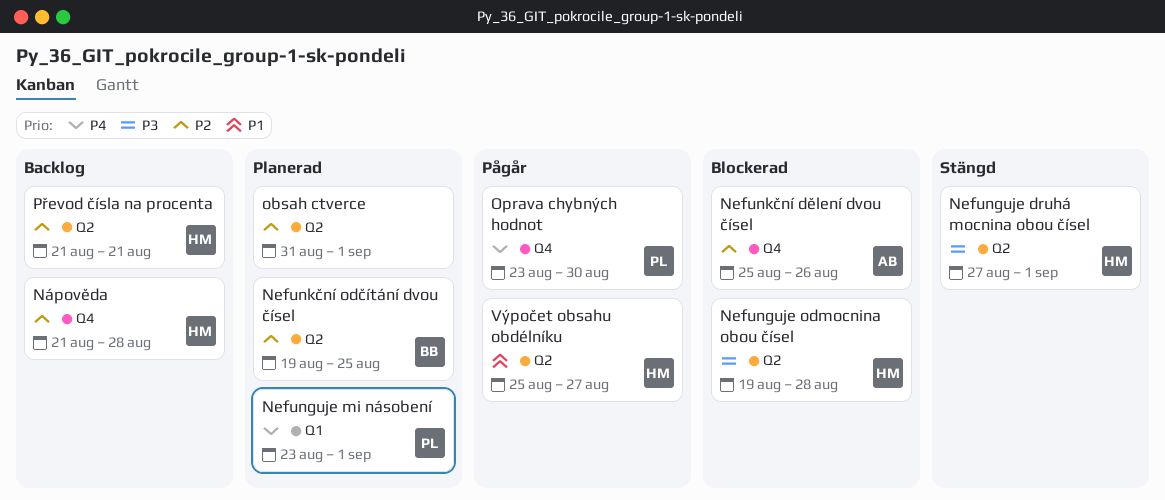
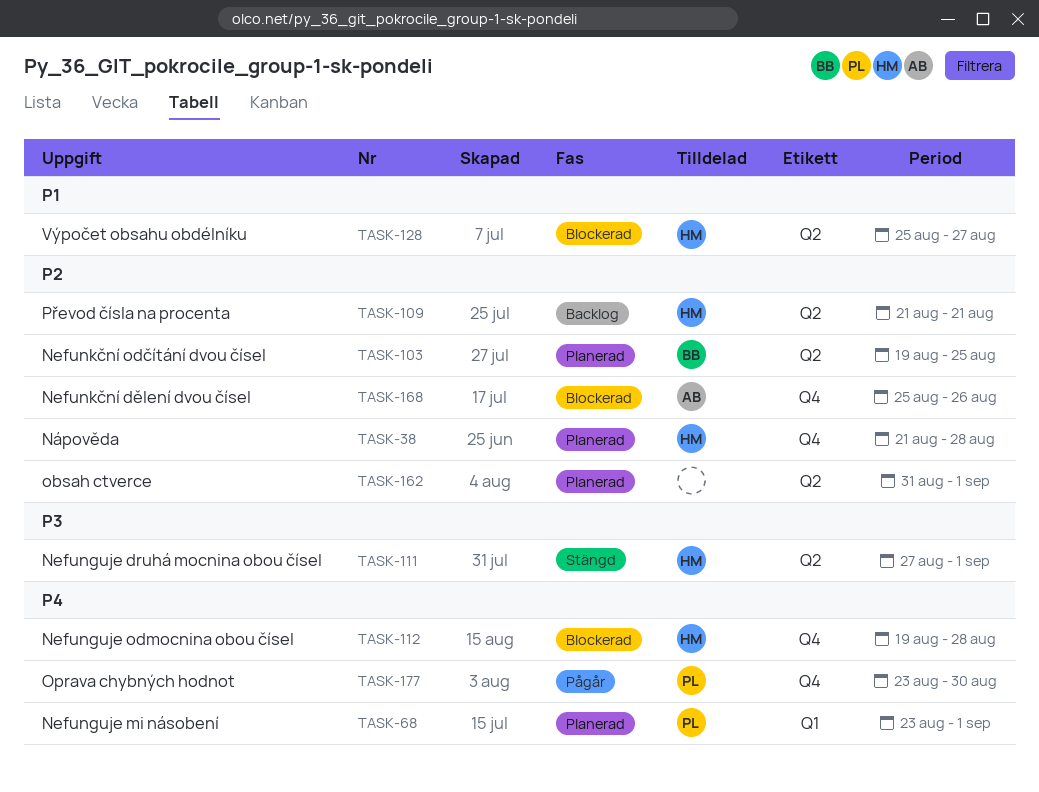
Nefunguje odmocnina obou čísel, priority: P3 -> P4
Nefunguje odmocnina obou čísel, label: Q2 -> Q4
Nápověda, status: Backlog -> Planerad
Výpočet obsahu obdélníku, status: Pågår -> Blockerad

